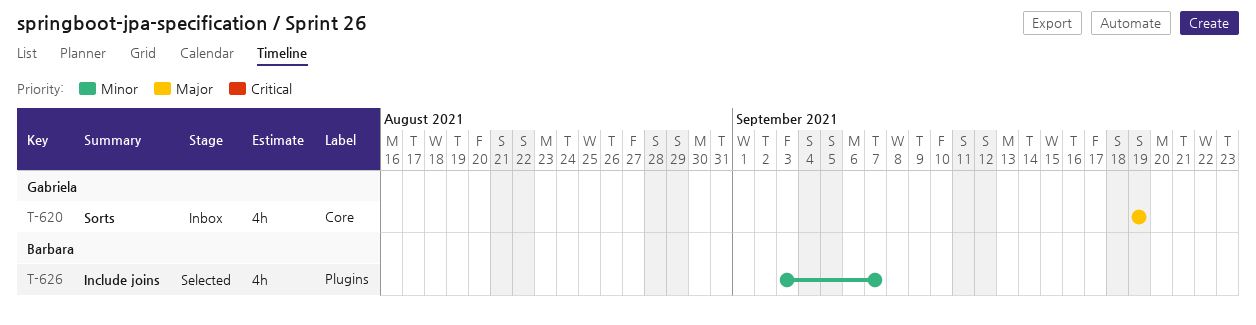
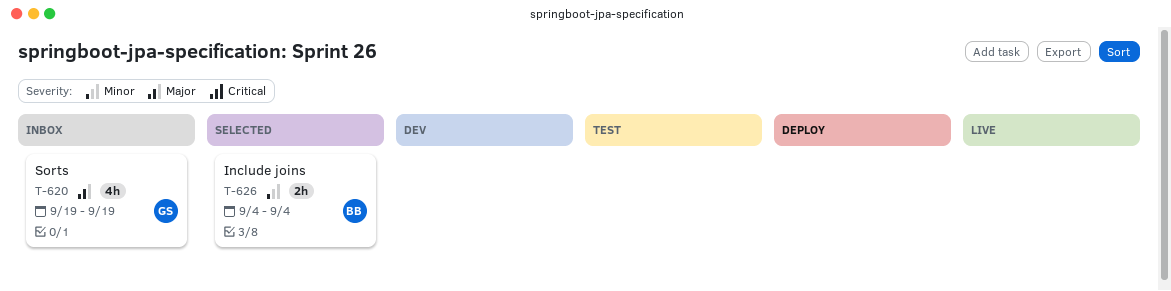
T-626, estimate: 4h -> 2h
T-626, start: Sep 3 -> Sep 4
T-626, due: Sep 7 -> Sep 4

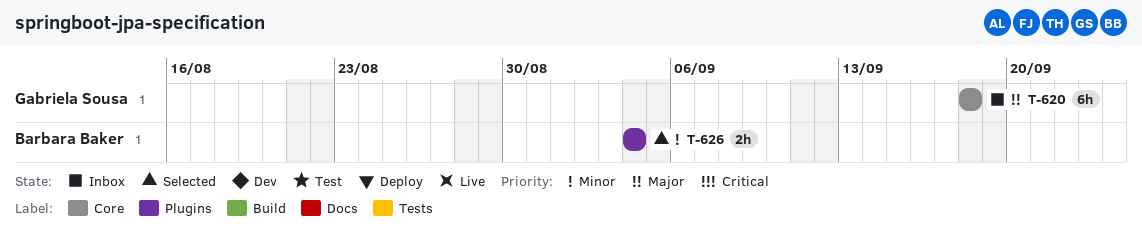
T-620, estimate: 4h -> 6h
T-620, start: Sep 19 -> Sep 18
T-620, due: Sep 19 -> Sep 18

